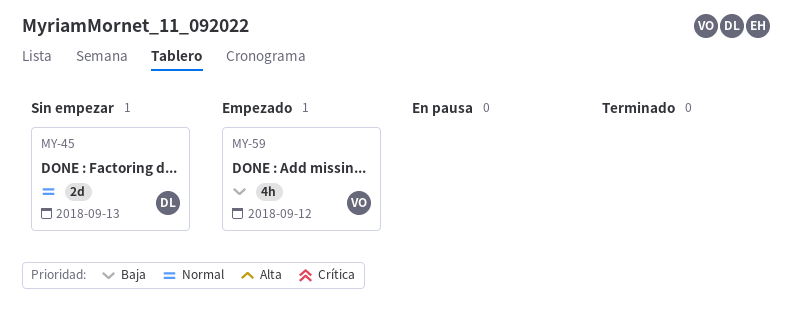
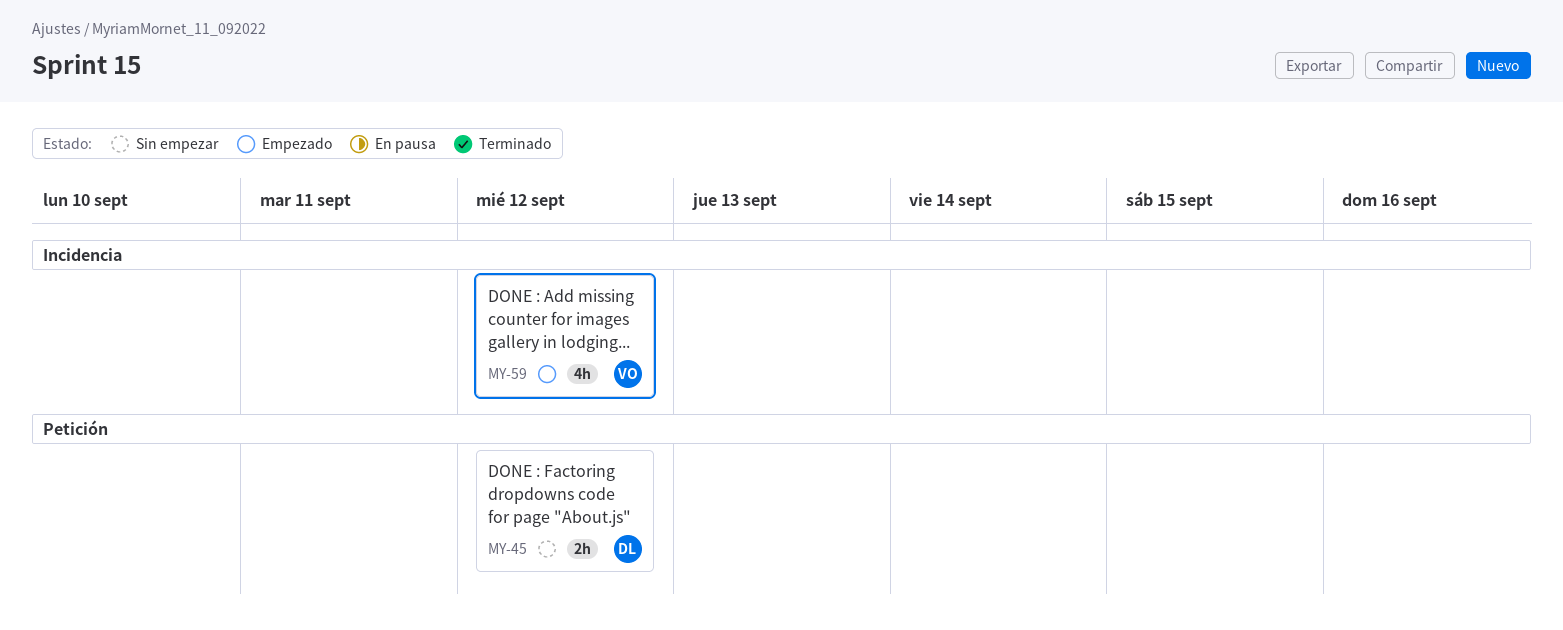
MY-45, estimate: 2d -> 2h
MY-45, due: Sep 13 -> Sep 12

